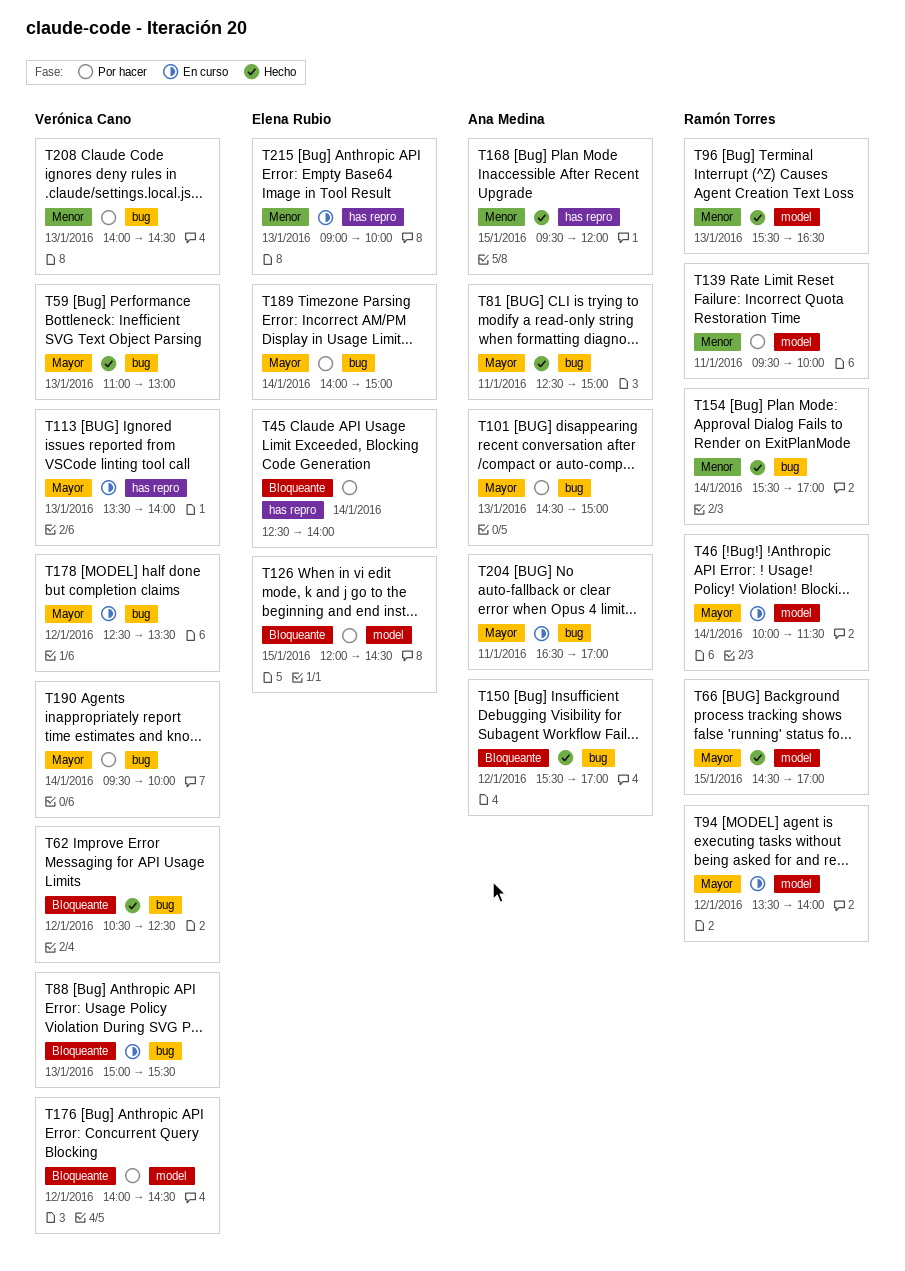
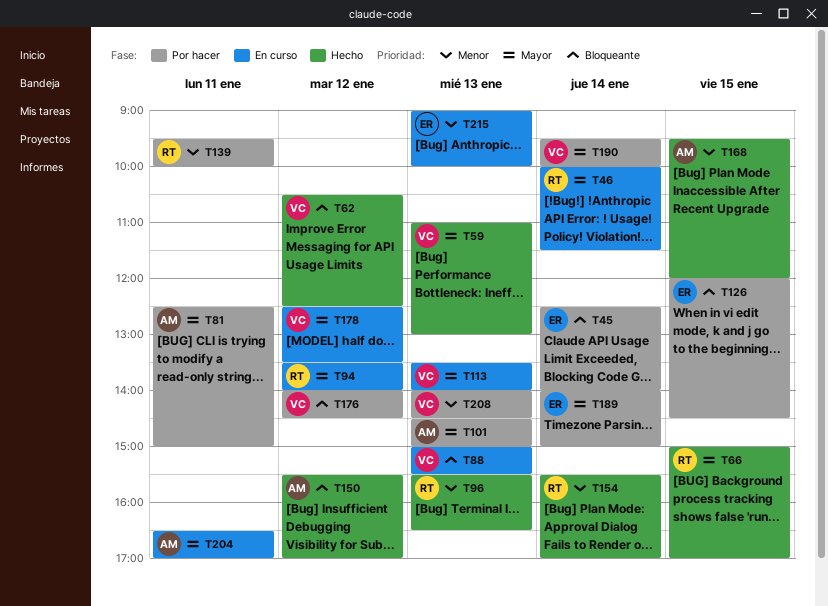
T66, begins: 14:30 -> 15:00
T81, status: Hecho -> Por hacer

